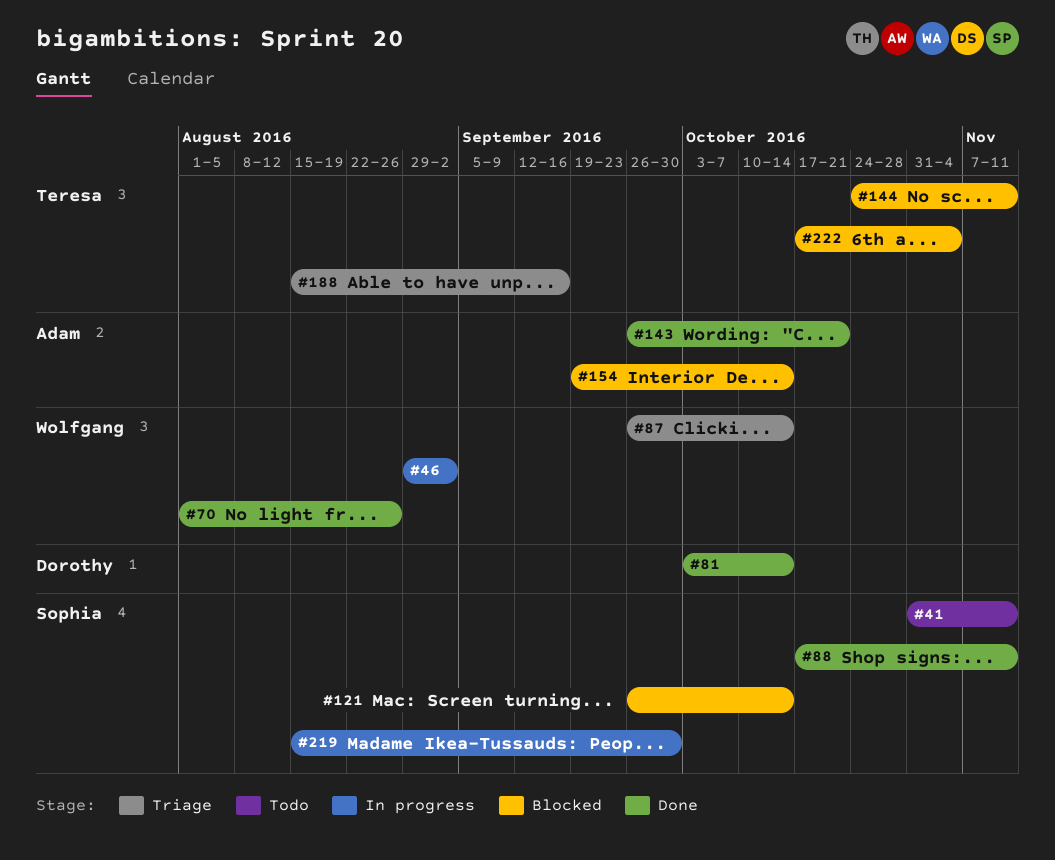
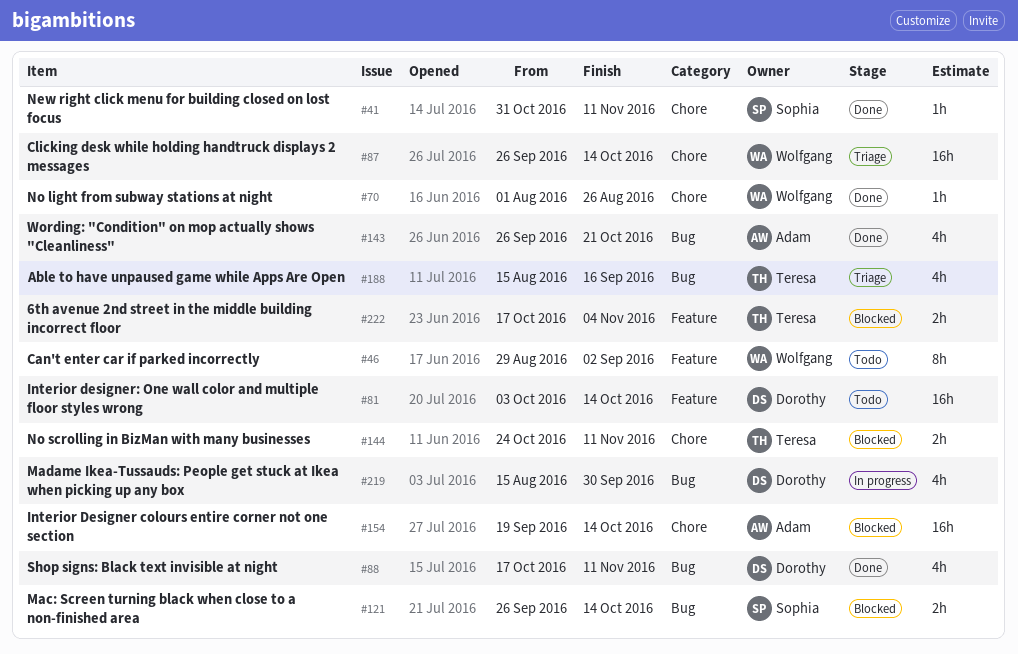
#41, status: Todo -> Done
#46, status: In progress -> Todo
#81, status: Done -> Todo
#88, owner: Sophia -> Dorothy
#219, owner: Sophia -> Dorothy

